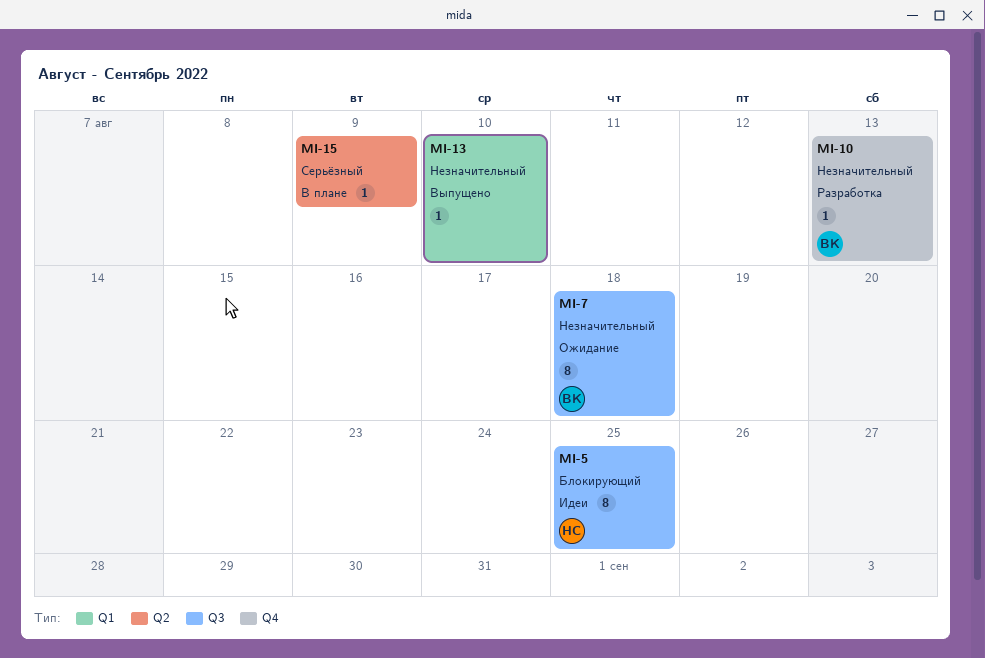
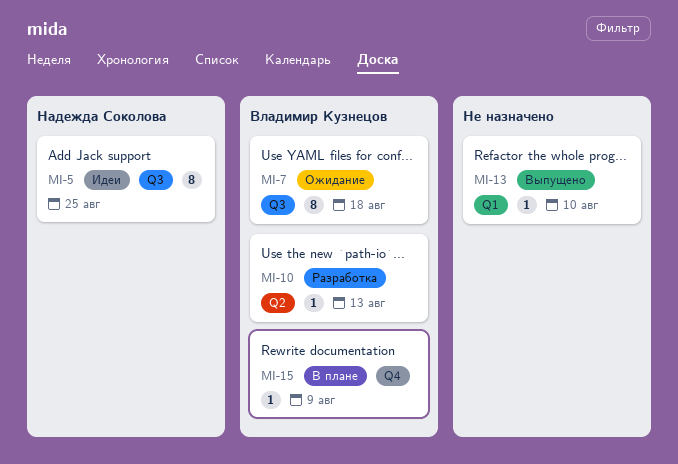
MI-10, label: Q4 -> Q2
MI-15, owner: none -> Владимир Кузнецов
MI-15, label: Q2 -> Q4

